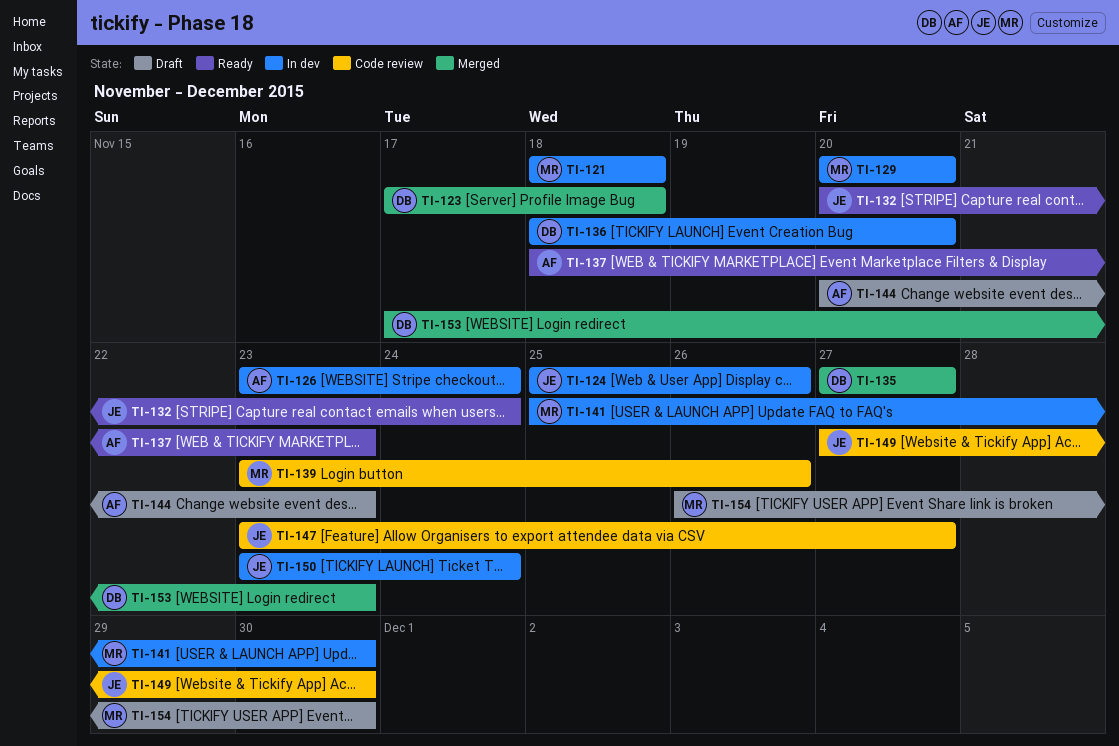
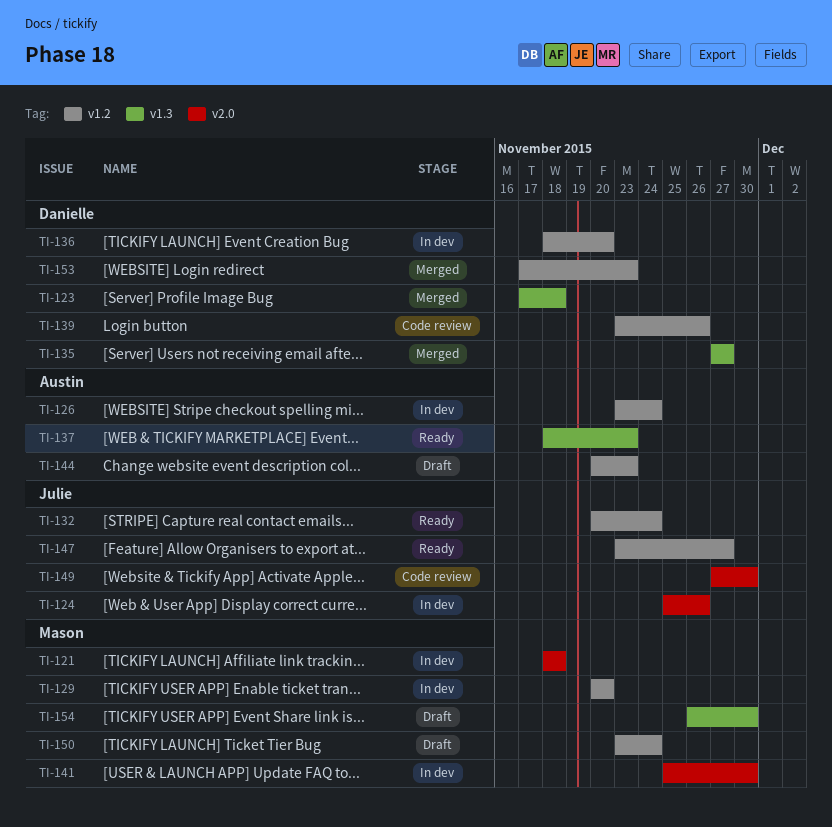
TI-139, owner: Mason -> Danielle
TI-147, status: Code review -> Ready
TI-150, status: In dev -> Draft
TI-150, owner: Julie -> Mason

